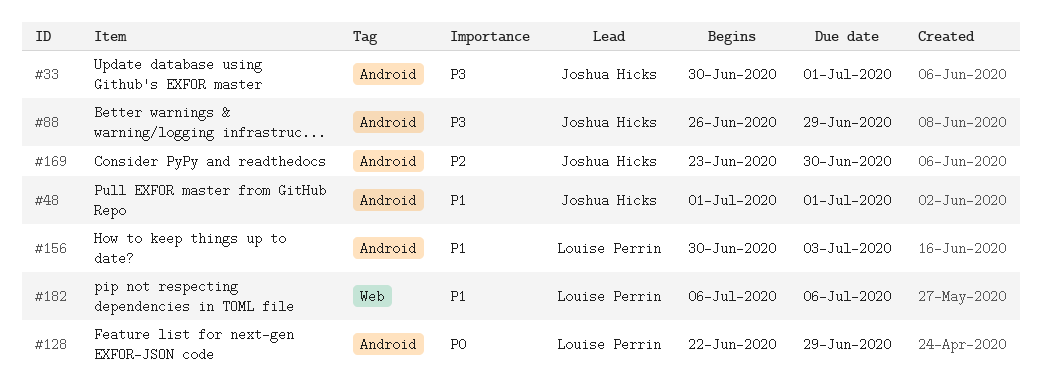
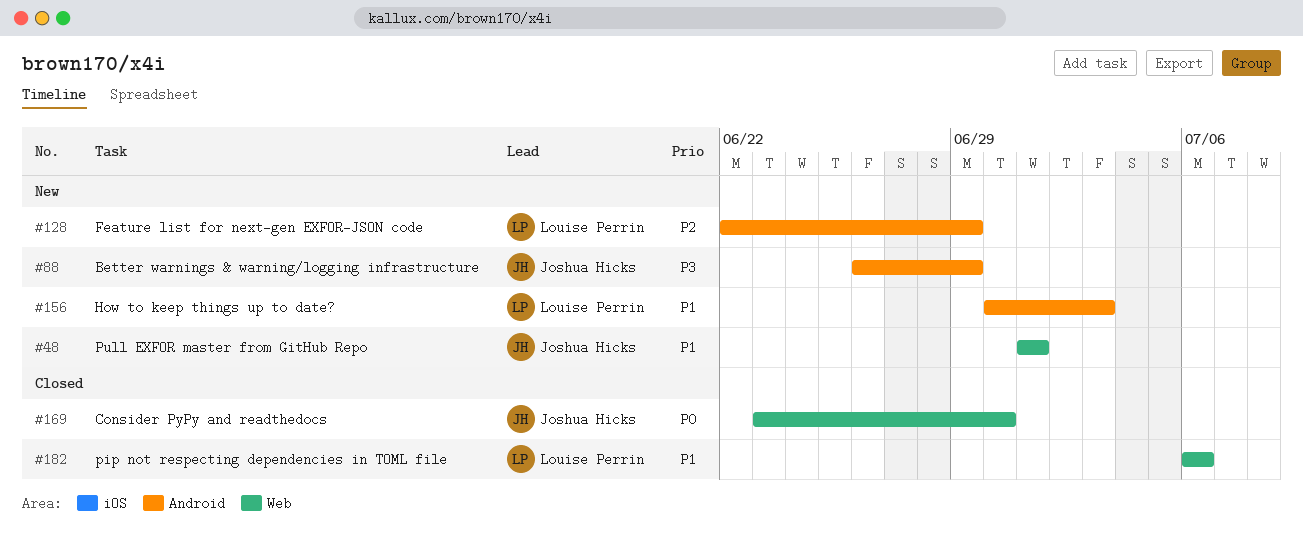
#33: present -> none
#48, label: Android -> Web
#128, priority: P0 -> P2
#169, priority: P2 -> P0
#169, label: Android -> Web

